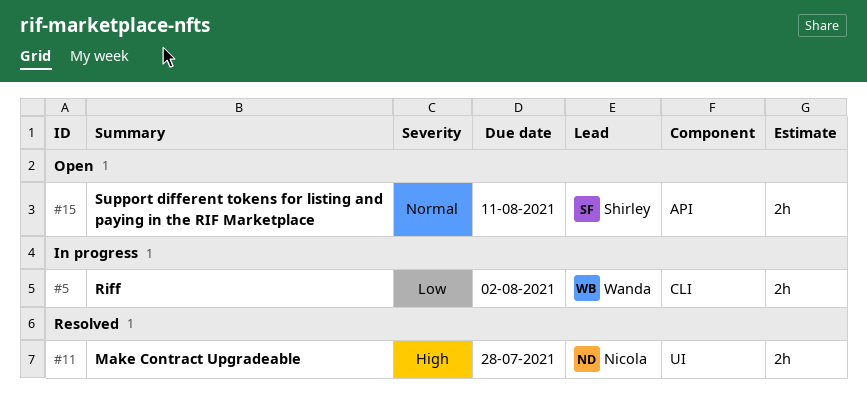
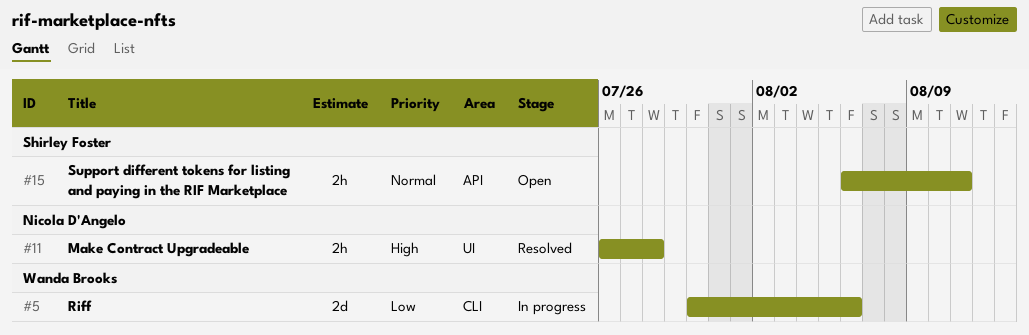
#5, estimate: 2h -> 2d
#5, due: Aug 2 -> Aug 6

